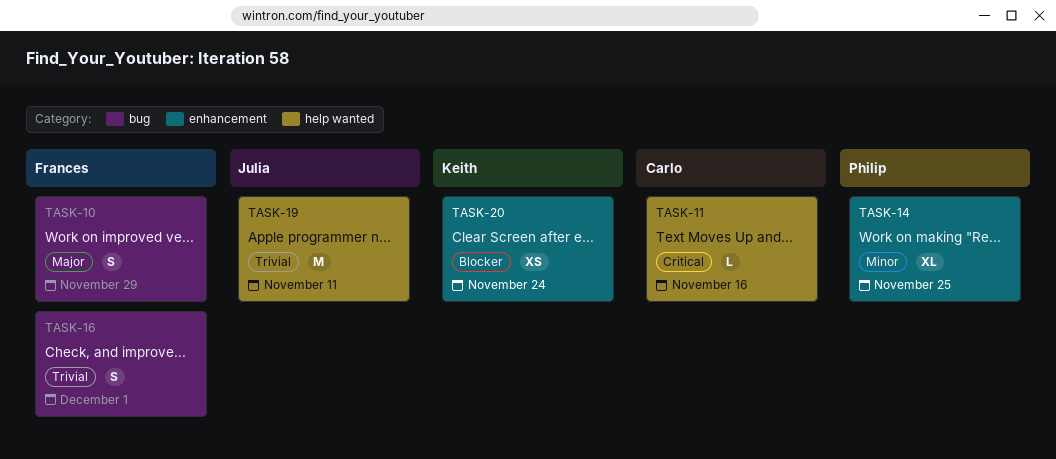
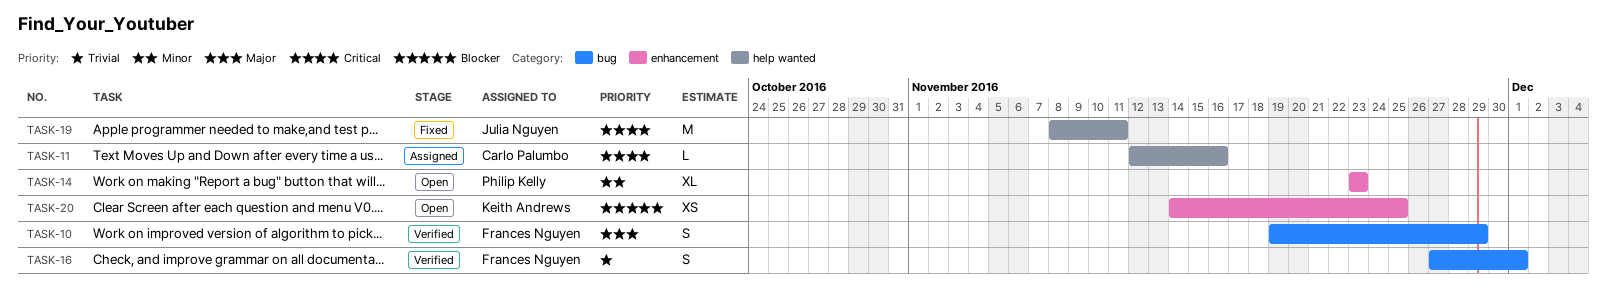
TASK-14, due: Nov 25 -> Nov 23
TASK-19, priority: Trivial -> Critical
TASK-20, due: Nov 24 -> Nov 25

